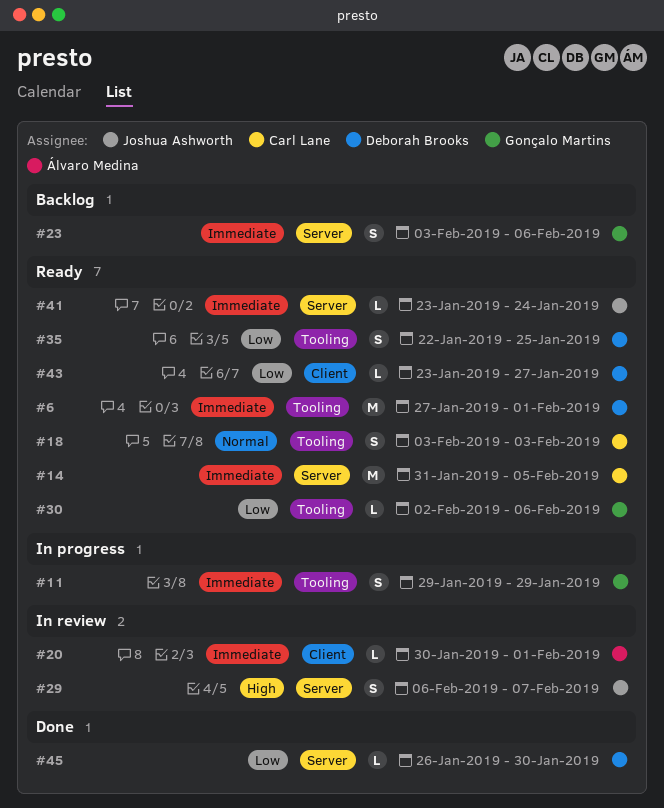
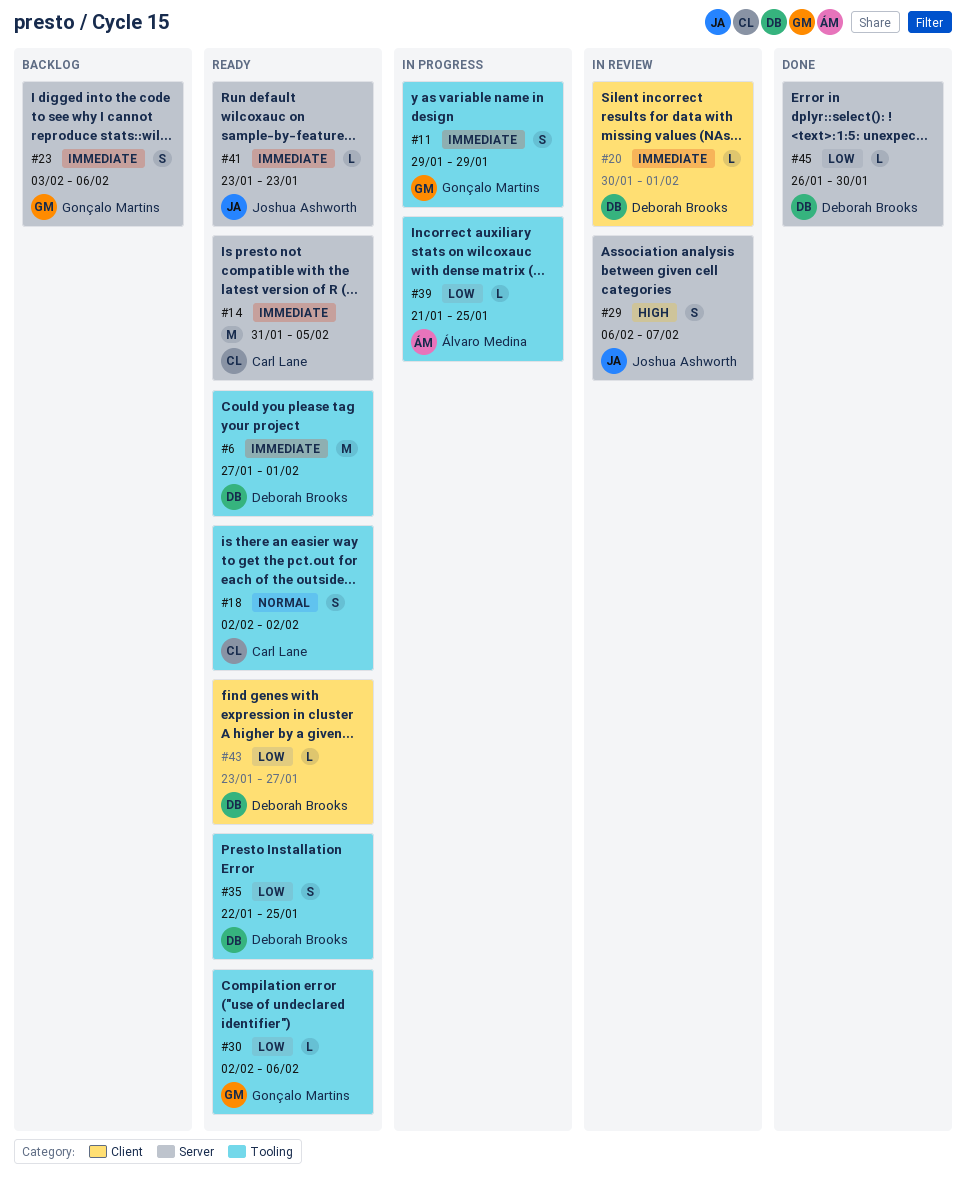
#18, start: Feb 3 -> Feb 2
#18, due: Feb 3 -> Feb 2
#20, owner: Álvaro Medina -> Deborah Brooks
#39: none -> present
#41, due: Jan 24 -> Jan 23

